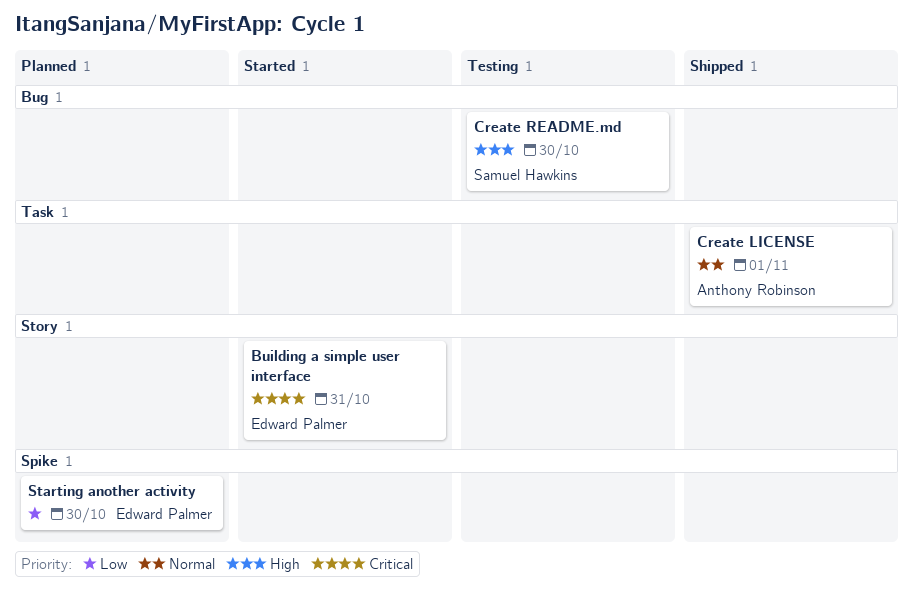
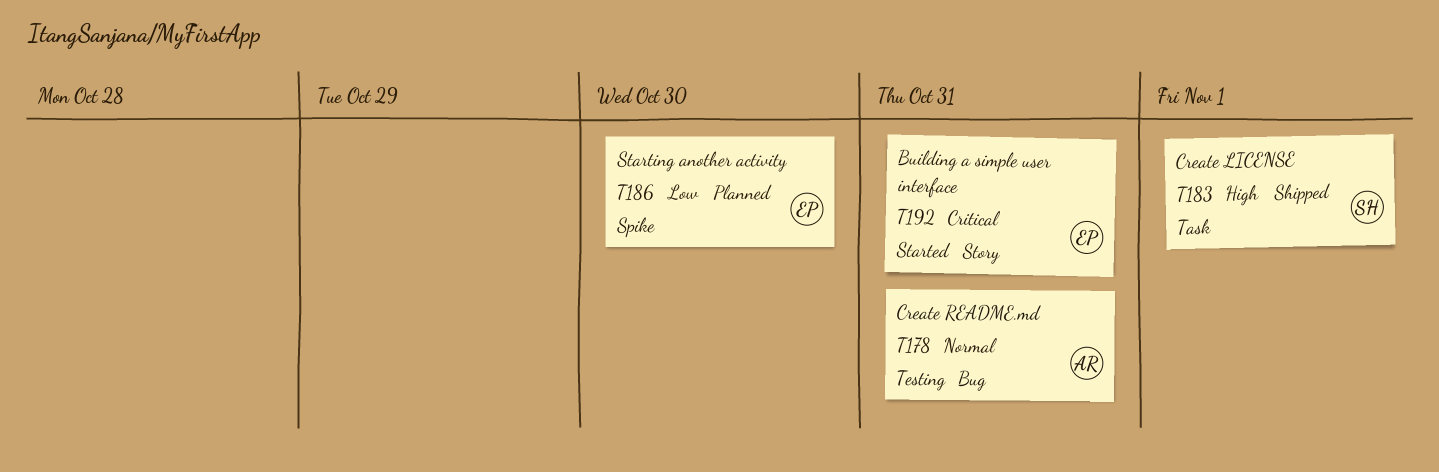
Create LICENSE, owner: Anthony Robinson -> Samuel Hawkins
Create LICENSE, priority: Normal -> High
Create README.md, owner: Samuel Hawkins -> Anthony Robinson
Create README.md, priority: High -> Normal
Create README.md, due: Oct 30 -> Oct 31

